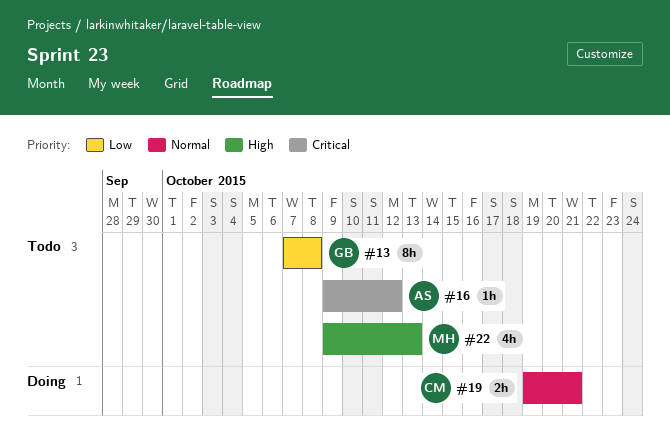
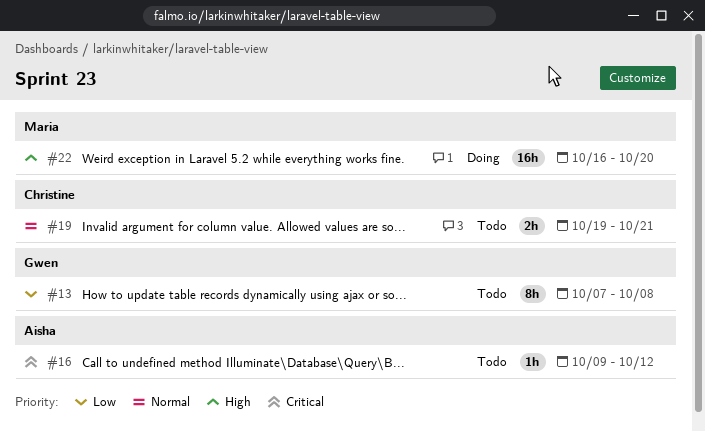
#19, status: Doing -> Todo
#22, status: Todo -> Doing
#22, estimate: 4h -> 16h
#22, start: Oct 9 -> Oct 16
#22, due: Oct 13 -> Oct 20

